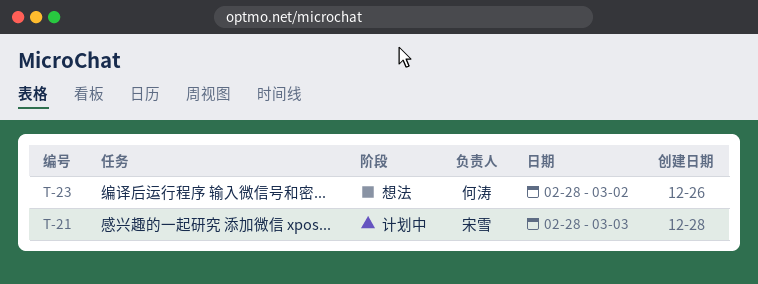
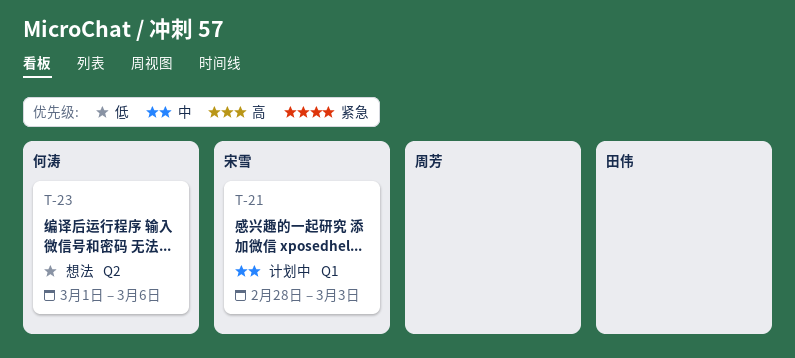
T-23, start: Feb 28 -> Mar 1
T-23, due: Mar 2 -> Mar 6

